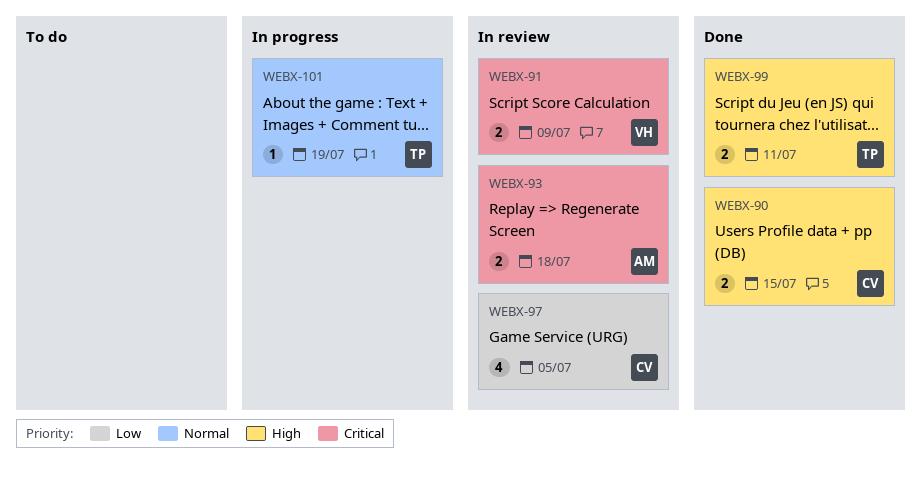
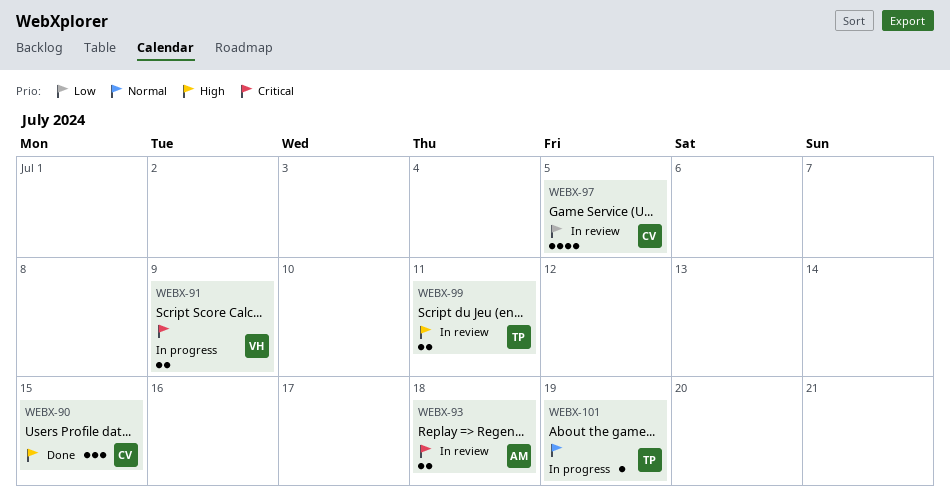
WEBX-90, estimate: 2 -> 3
WEBX-91, status: In review -> In progress
WEBX-99, status: Done -> In review

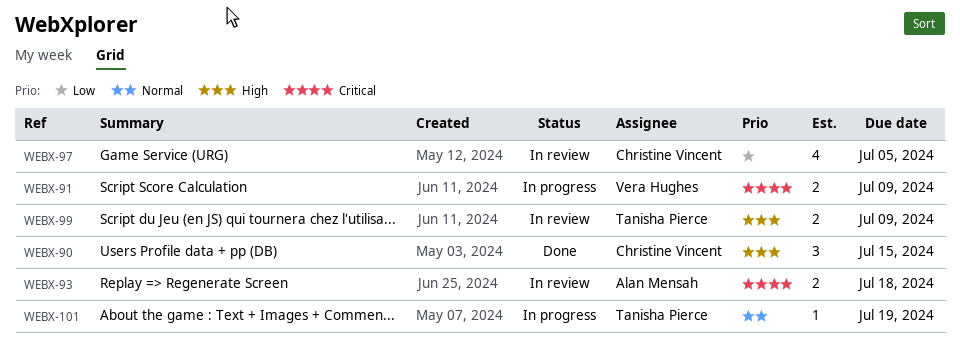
WEBX-99, due: Jul 11 -> Jul 9

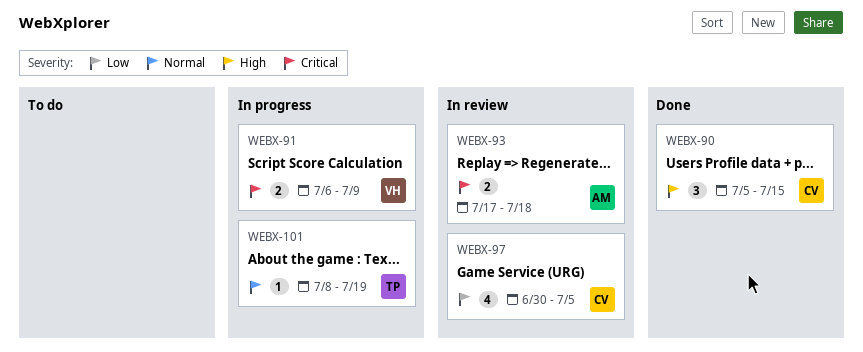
WEBX-99: present -> none

